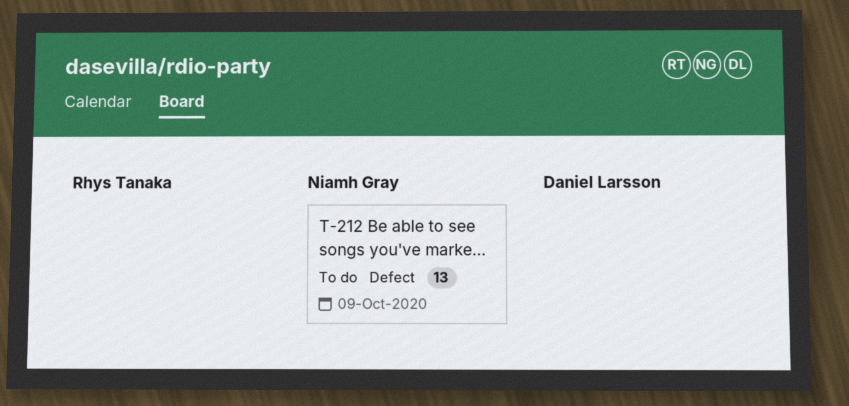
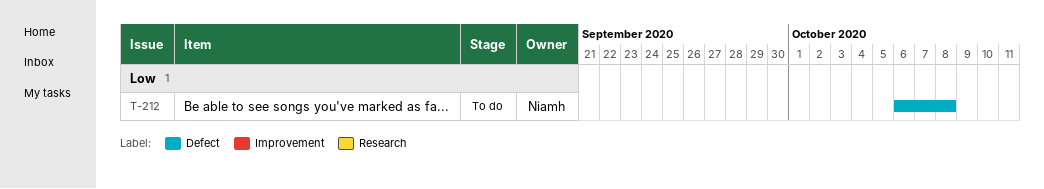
T-212, due: Oct 9 -> Oct 8

